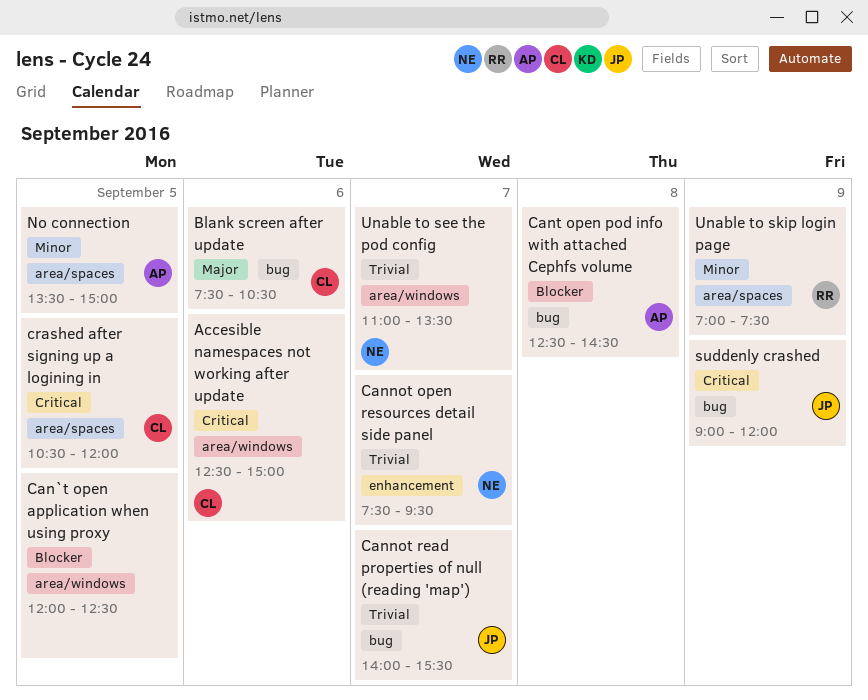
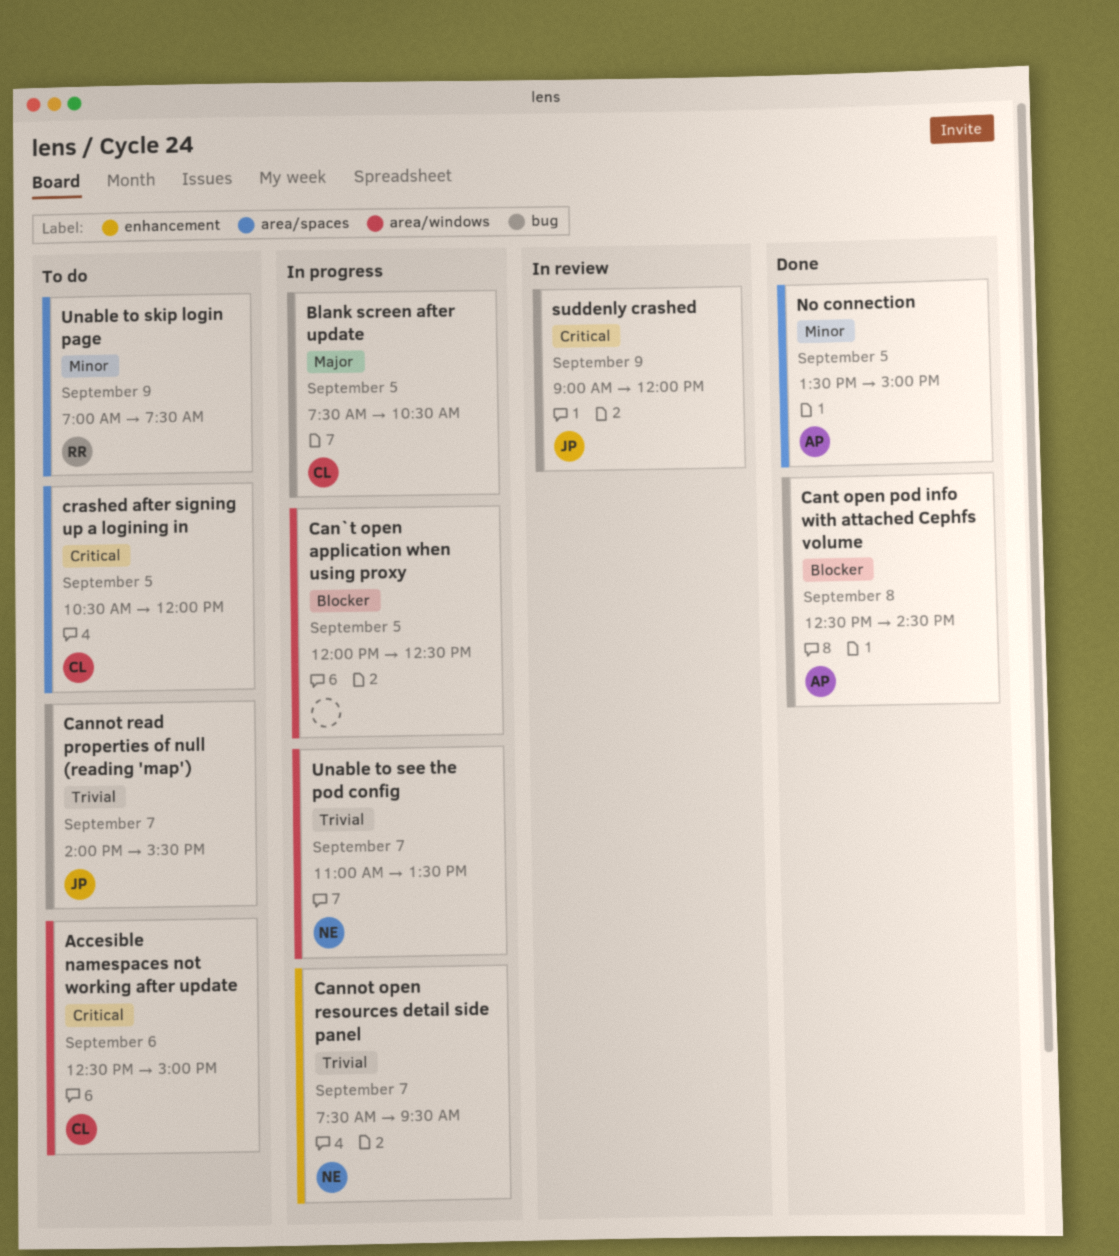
Blank screen after update, day: Sep 6 -> Sep 5

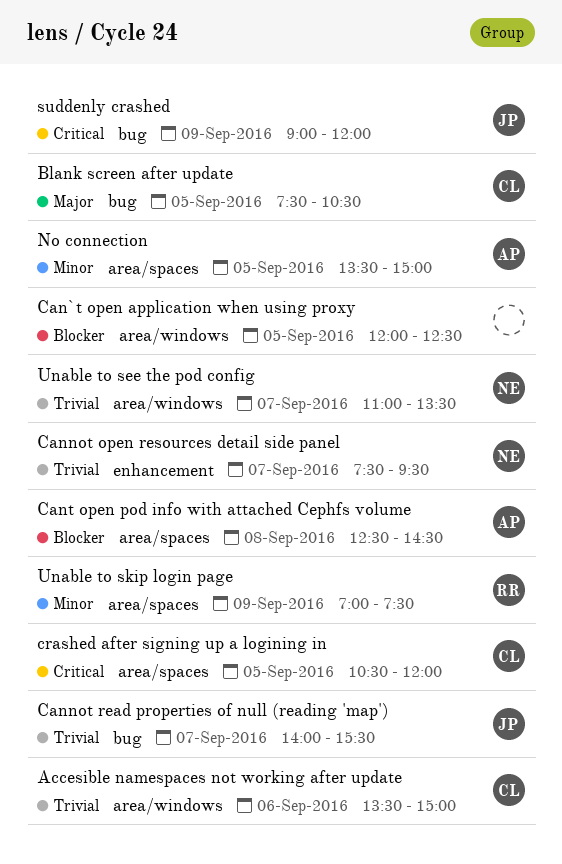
Accesible namespaces not working after update, priority: Critical -> Trivial
Accesible namespaces not working after update, begins: 12:30 -> 13:30
Cant open pod info with attached Cephfs volume, label: bug -> area/spaces

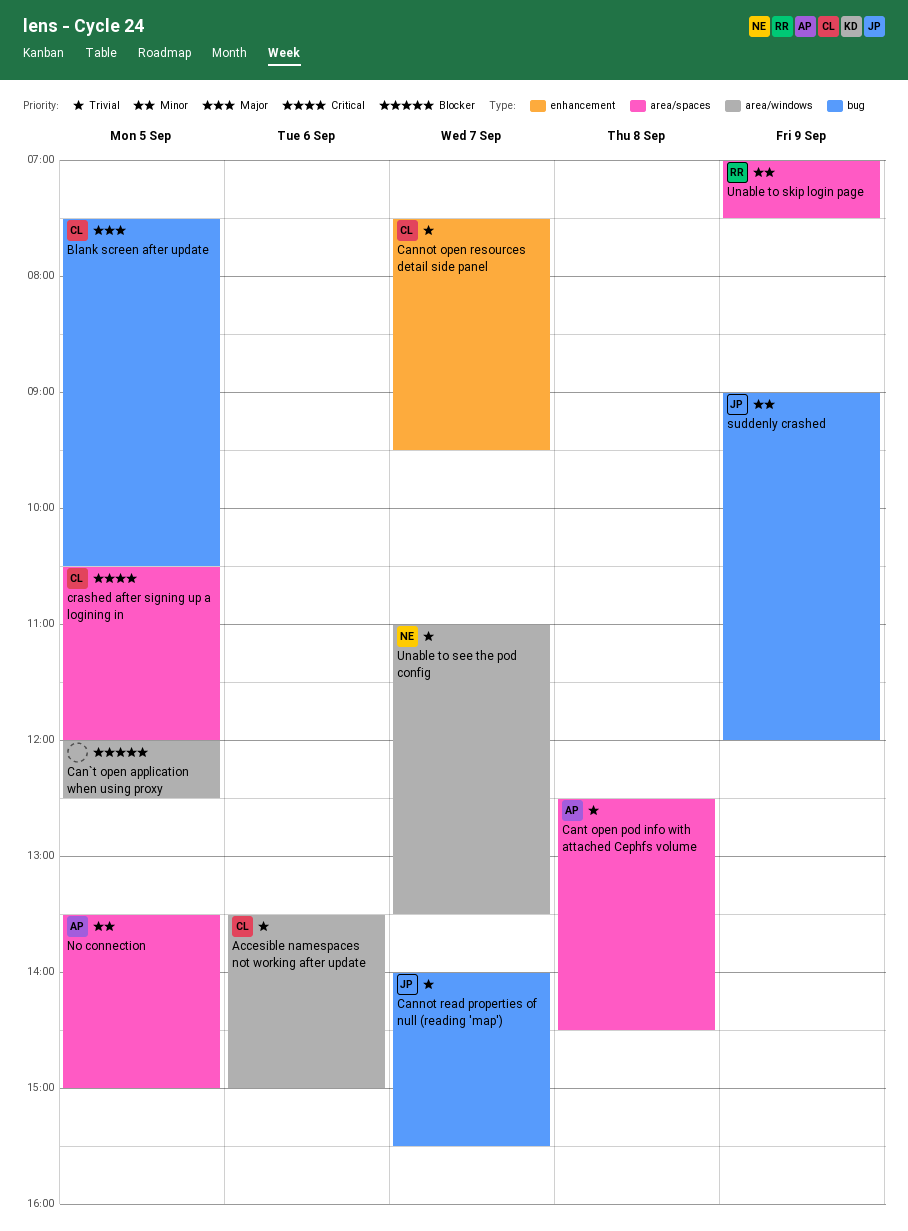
Cannot open resources detail side panel, owner: NE -> CL
Cant open pod info with attached Cephfs volume, priority: Blocker -> Trivial
suddenly crashed, priority: Critical -> Minor

